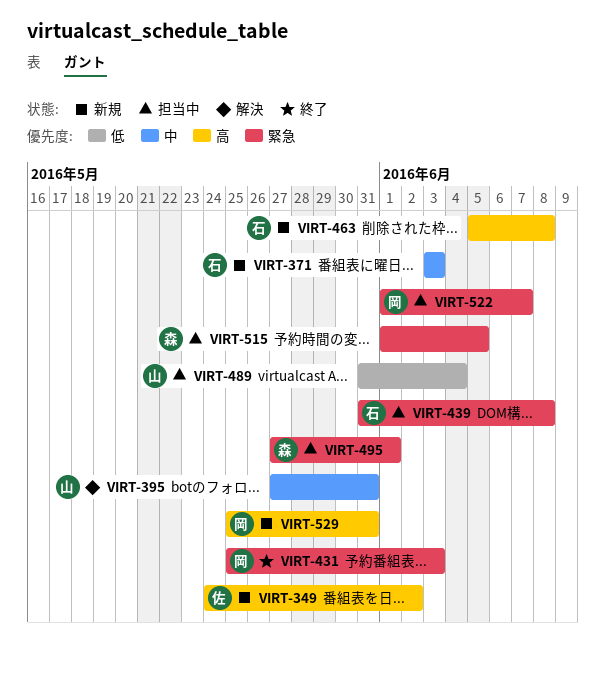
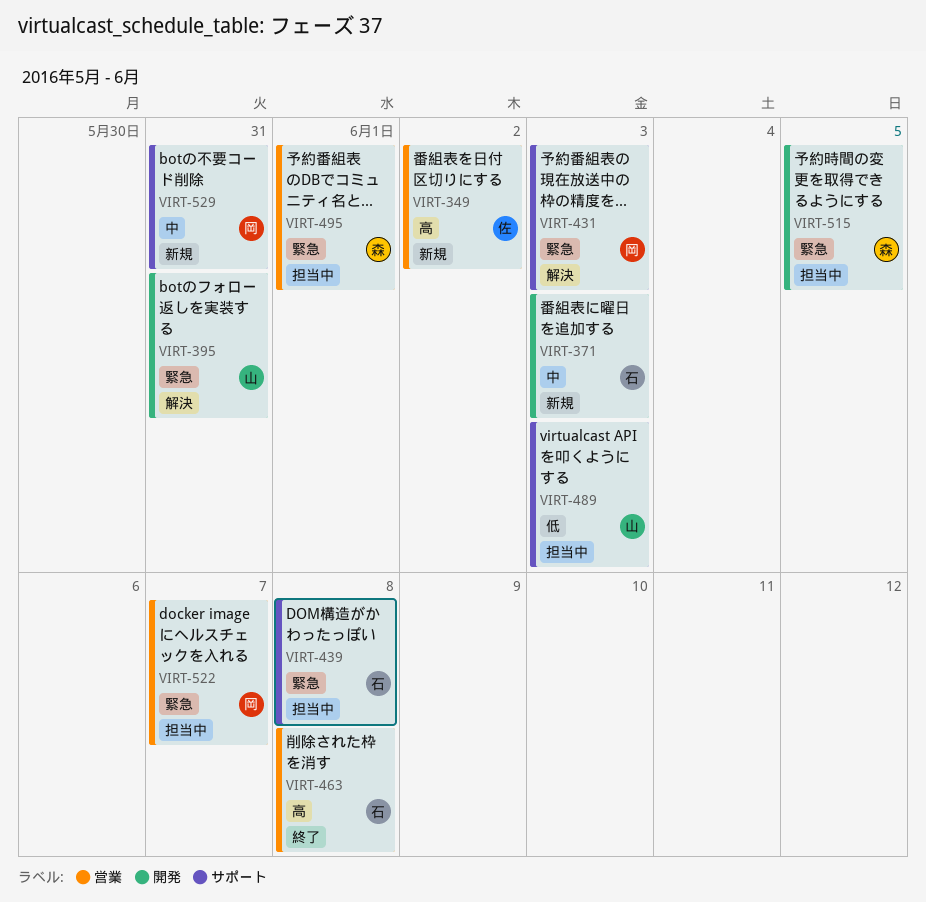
VIRT-395, priority: 中 -> 緊急
VIRT-431, status: 終了 -> 解決
VIRT-463, status: 新規 -> 終了
VIRT-489, due: Jun 4 -> Jun 3
VIRT-529, priority: 高 -> 中

